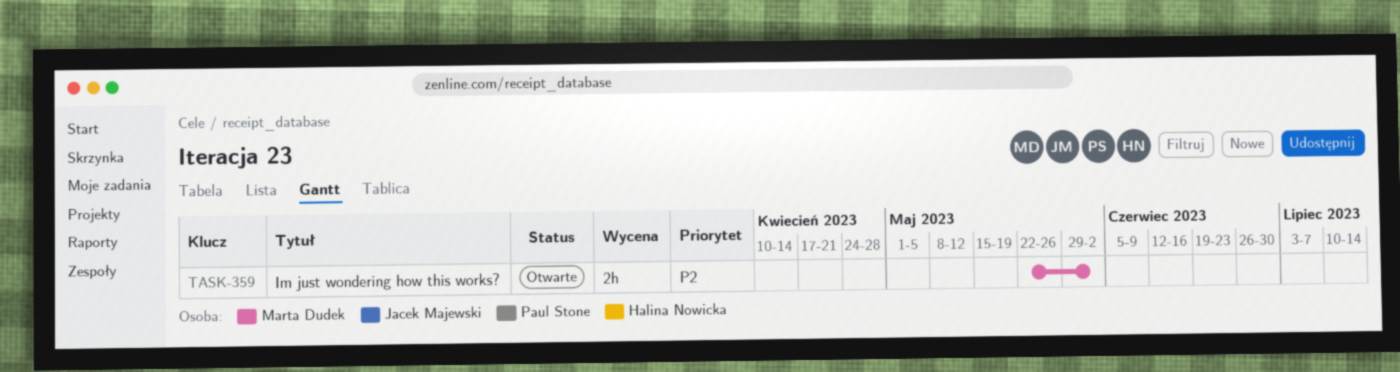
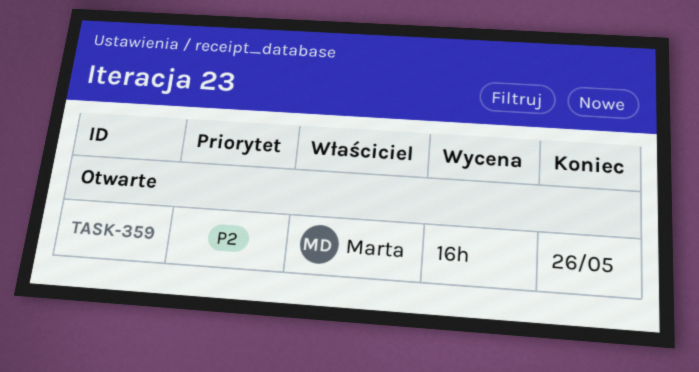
TASK-359, estimate: 2h -> 16h
TASK-359, due: Jun 2 -> May 26

